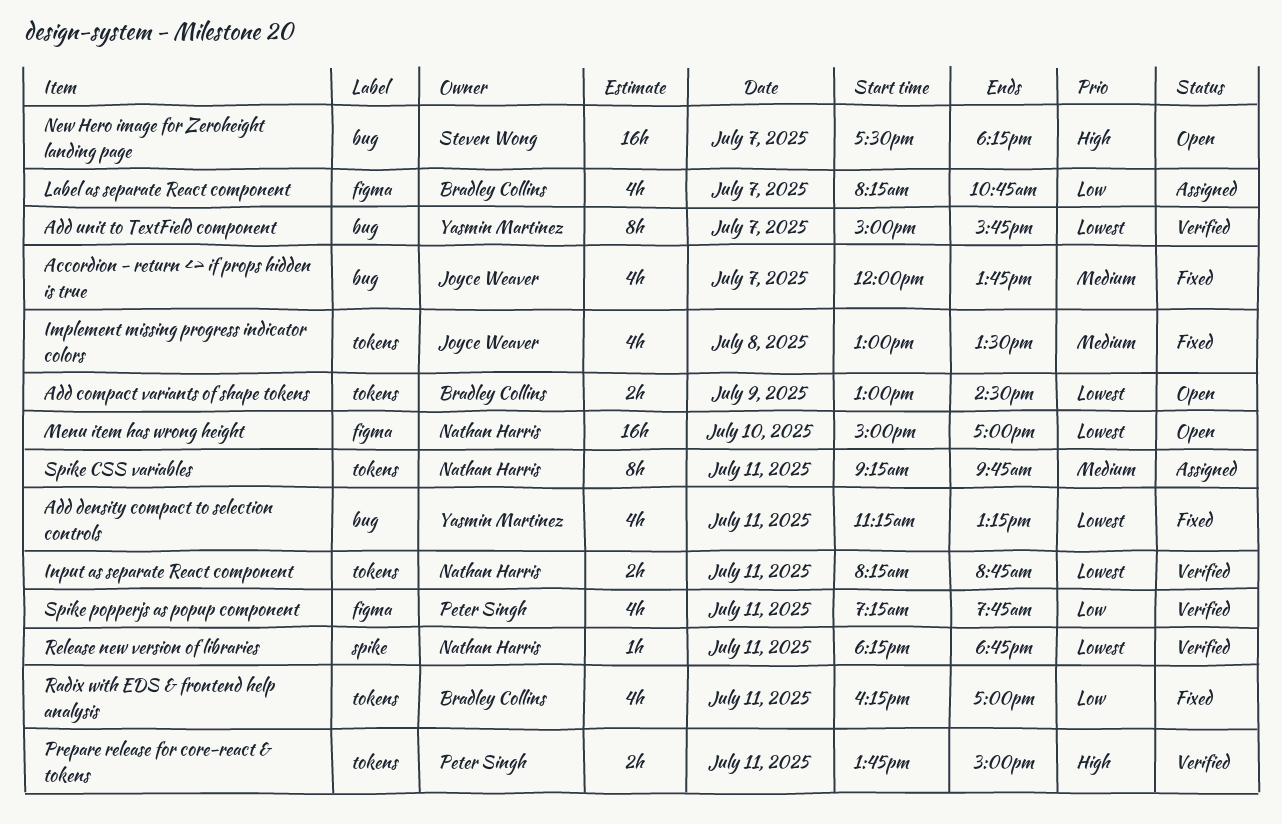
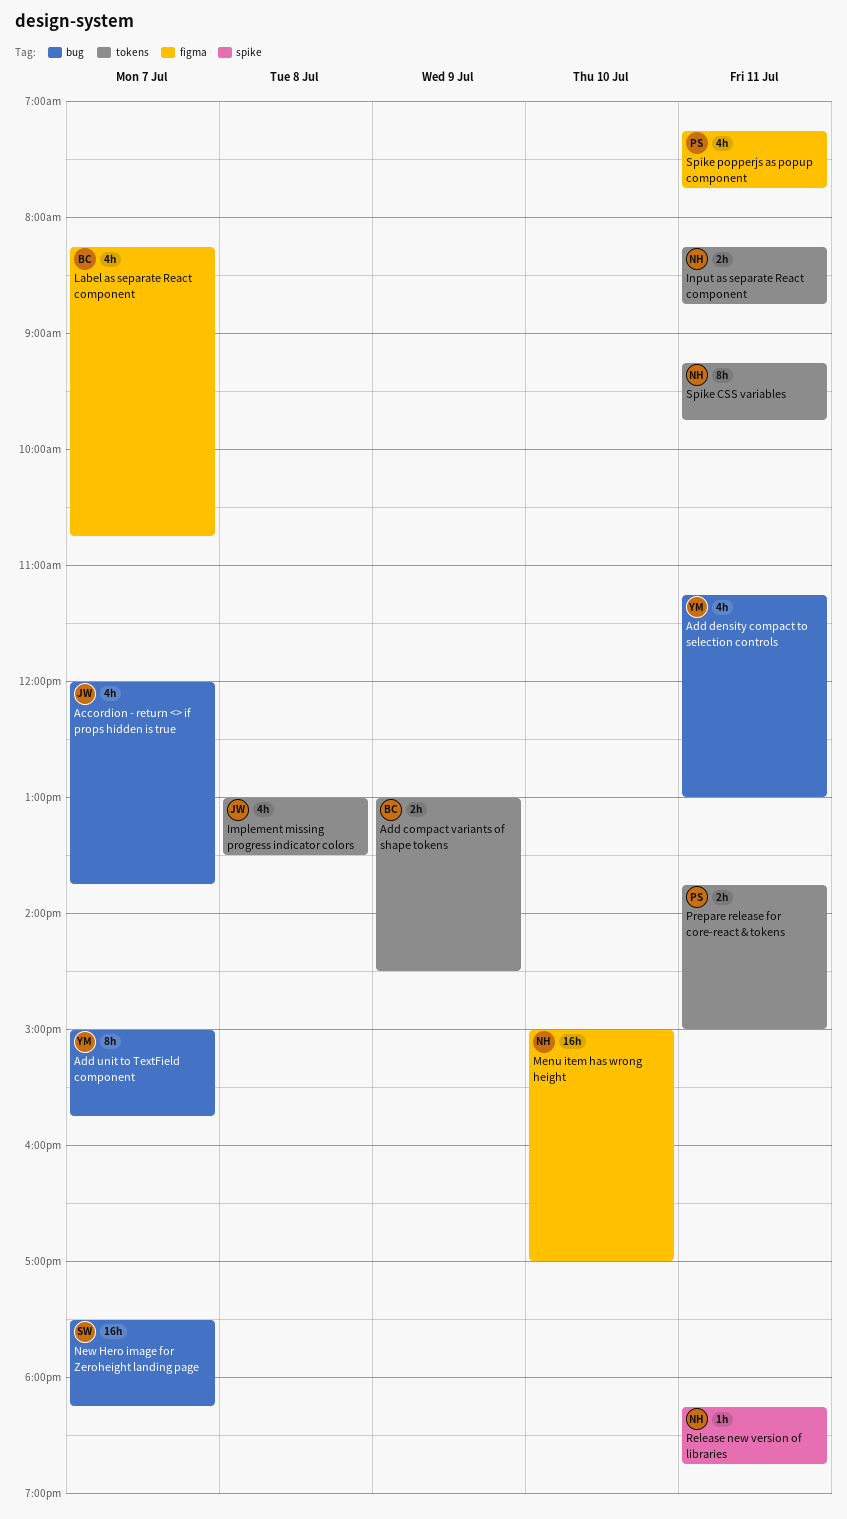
Add density compact to selection controls, ends: 13:15 -> 13:00
Radix with EDS & frontend help analysis: present -> none

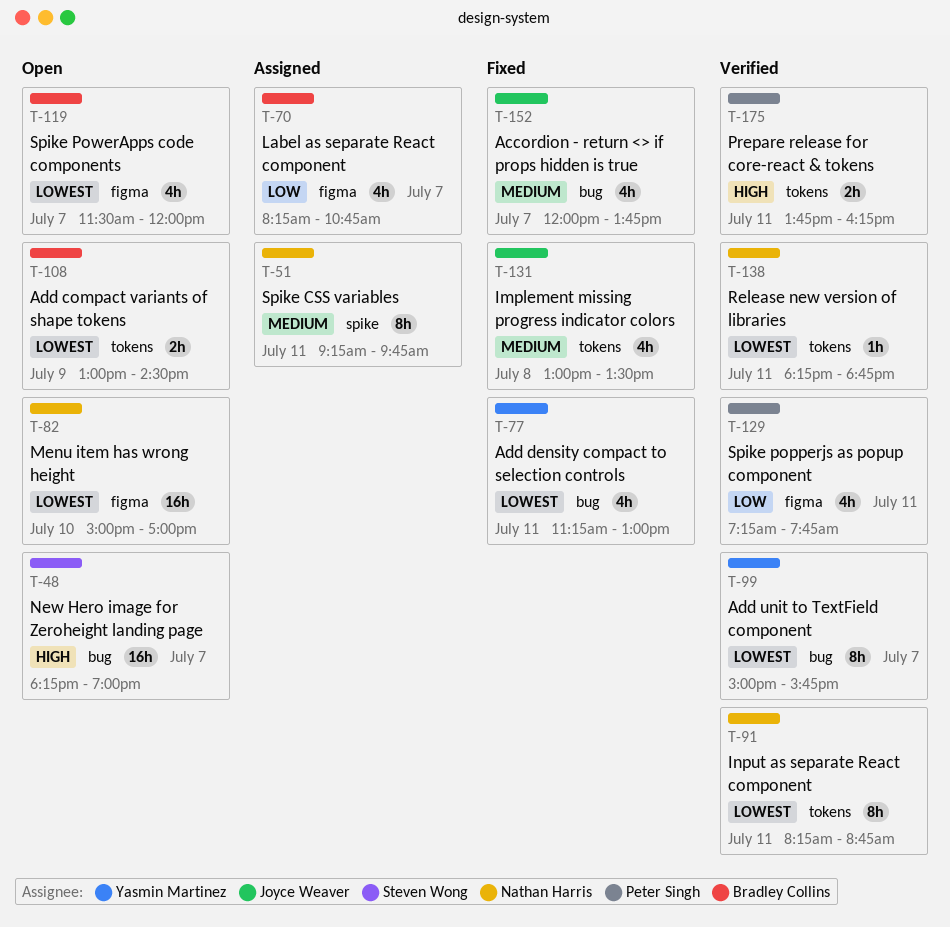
Input as separate React component, estimate: 2h -> 8h
New Hero image for Zeroheight landing page, begins: 17:30 -> 18:15
New Hero image for Zeroheight landing page, ends: 18:15 -> 19:00
Prepare release for core-react & tokens, ends: 15:00 -> 16:15
Release new version of libraries, label: spike -> tokens
Spike CSS variables, label: tokens -> spike
Spike PowerApps code components: none -> present

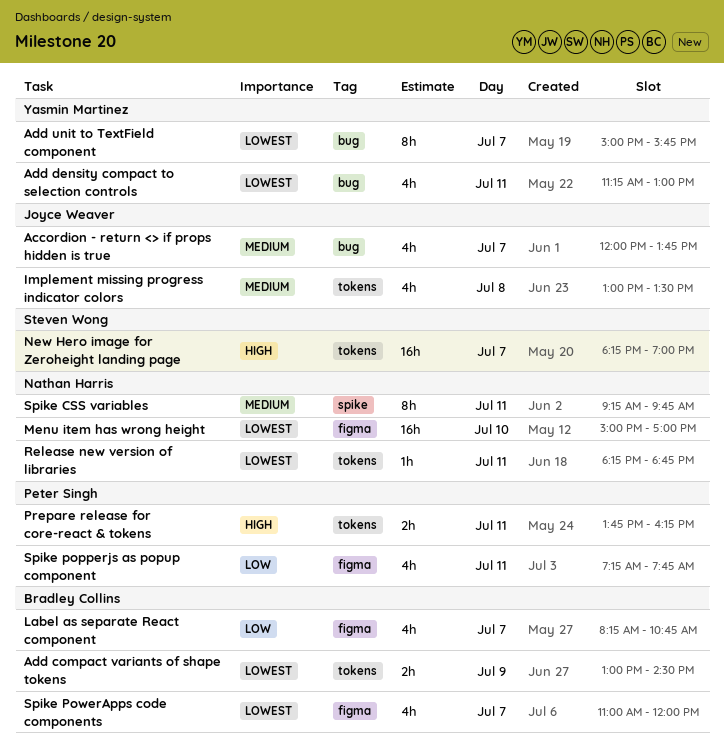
Input as separate React component: present -> none
New Hero image for Zeroheight landing page, label: bug -> tokens
Spike PowerApps code components, begins: 11:30 -> 11:00

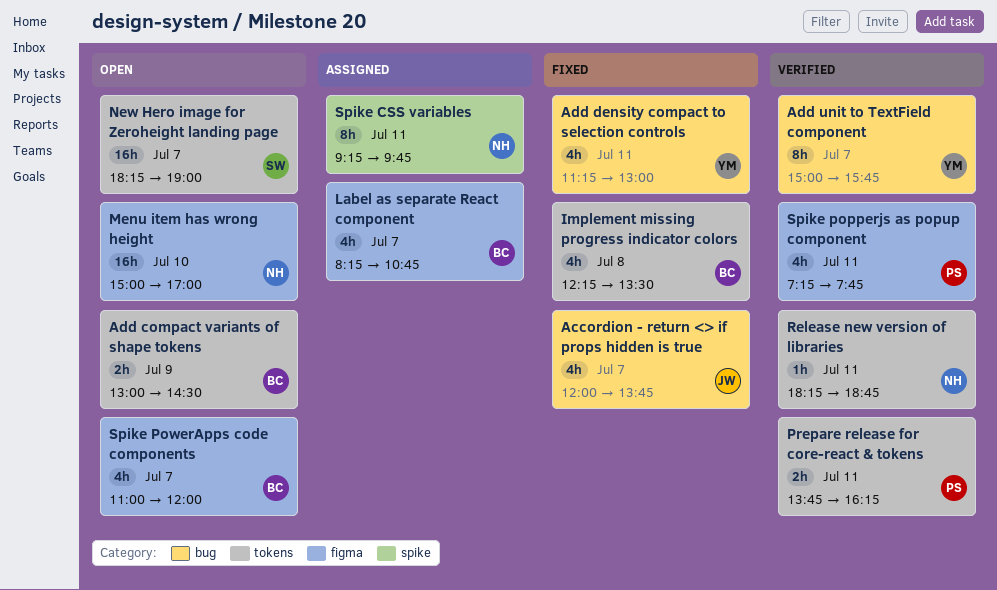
Implement missing progress indicator colors, owner: Joyce Weaver -> Bradley Collins
Implement missing progress indicator colors, begins: 13:00 -> 12:15

